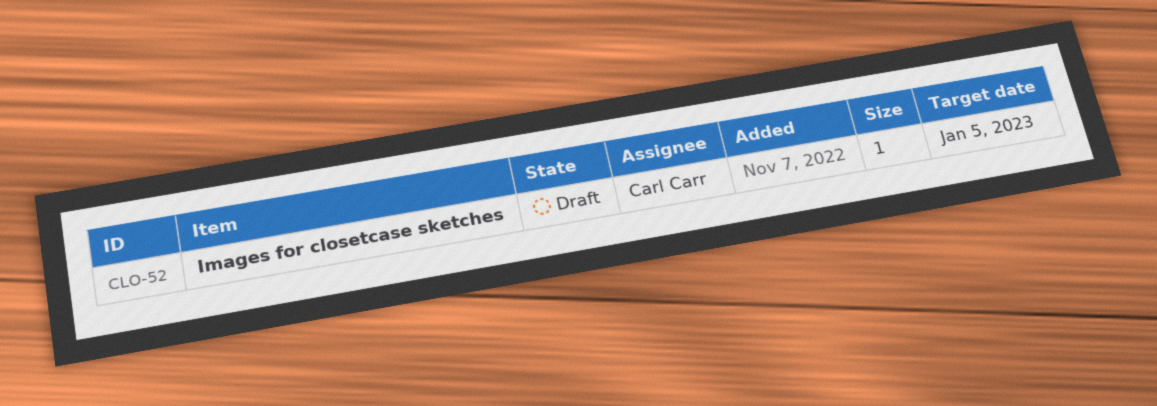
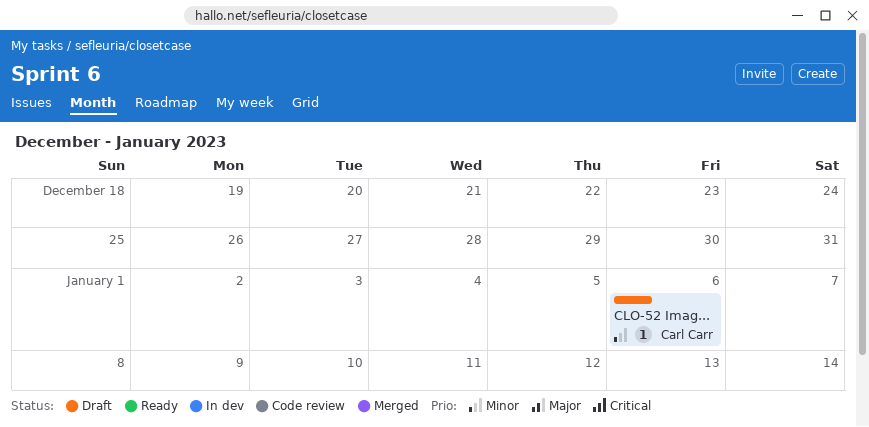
CLO-52, due: Jan 5 -> Jan 6

